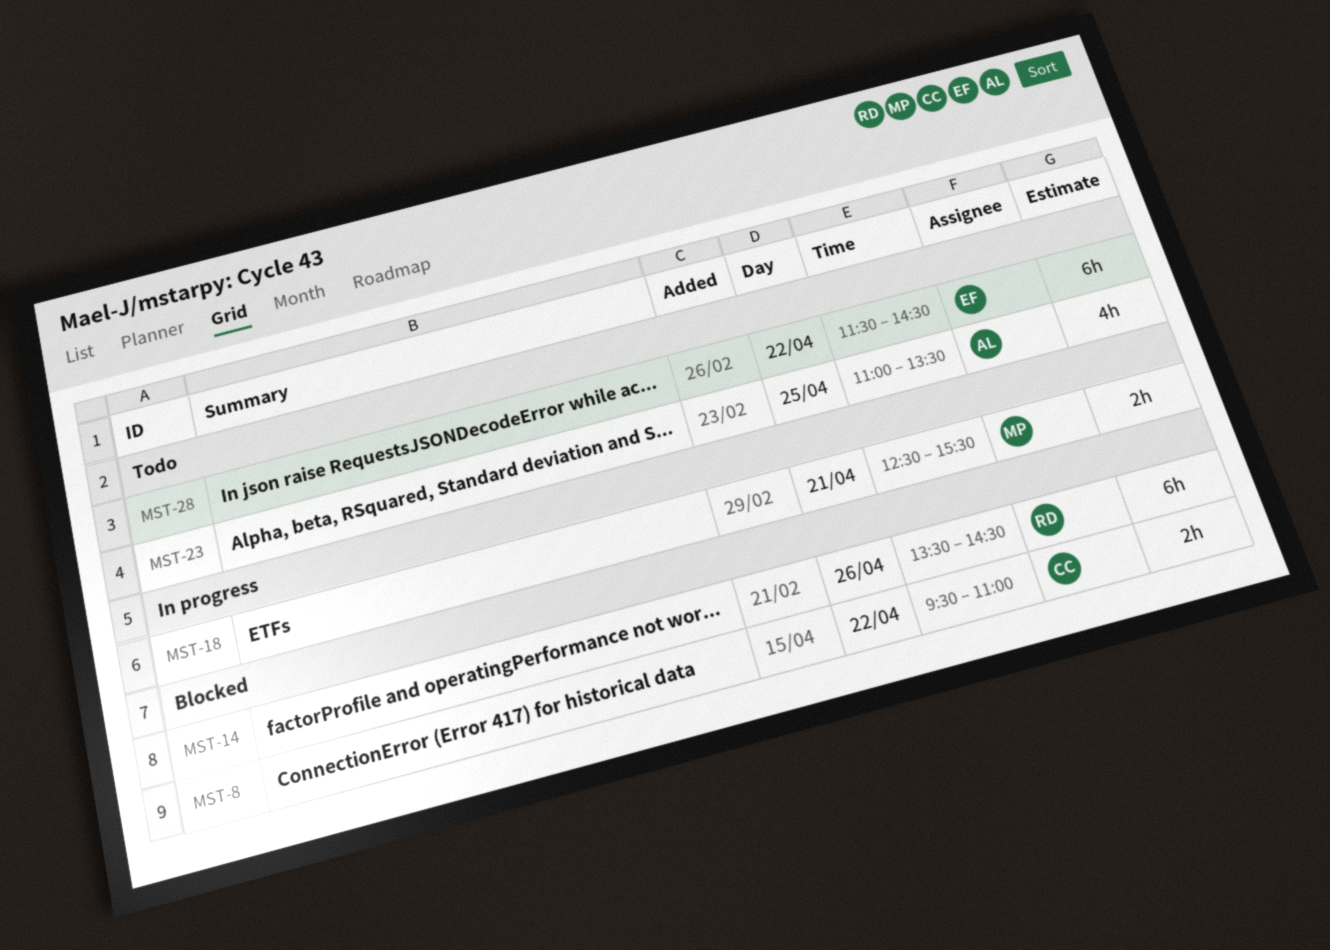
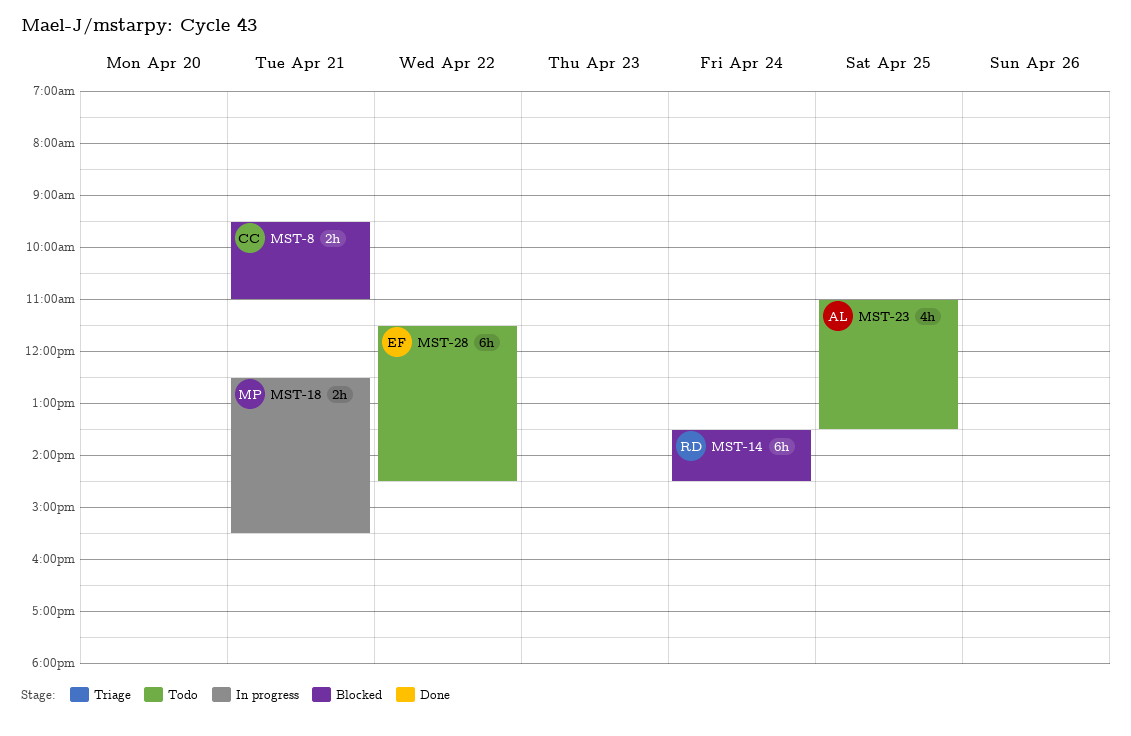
MST-8, day: Apr 22 -> Apr 21
MST-14, day: Apr 26 -> Apr 24

